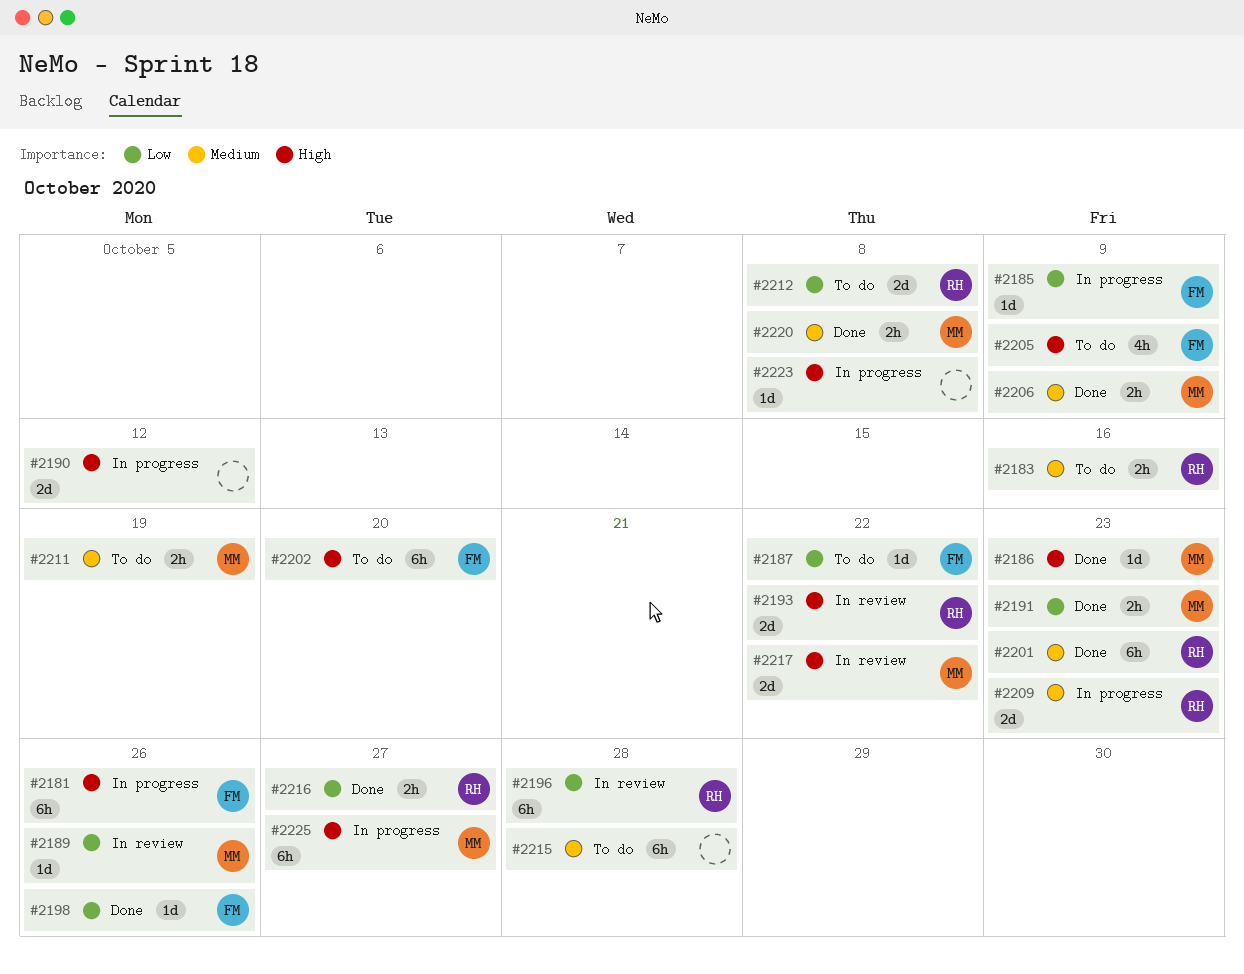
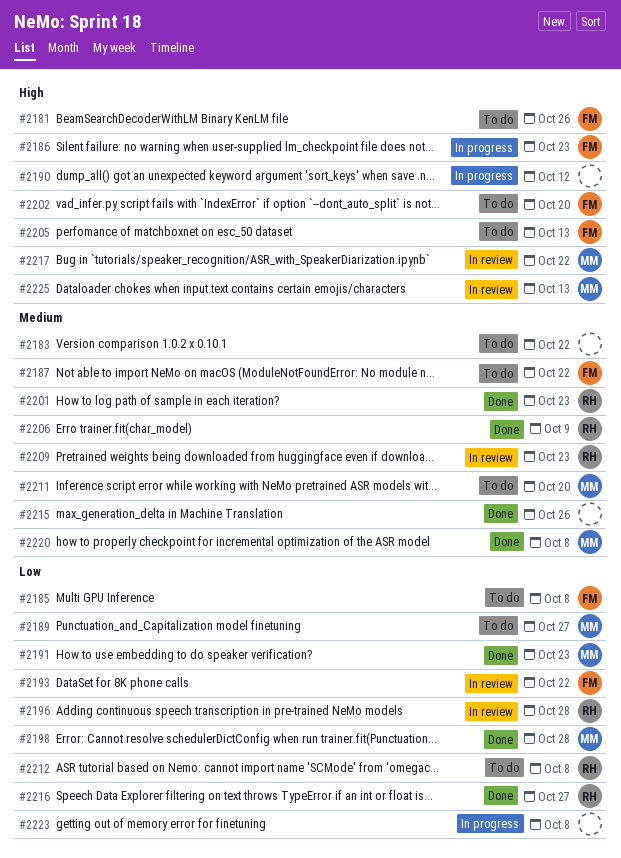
#2181, status: In progress -> To do
#2183, owner: RH -> none
#2183, due: Oct 16 -> Oct 22
#2185, status: In progress -> To do
#2185, due: Oct 9 -> Oct 8
#2186, status: Done -> In progress
#2186, owner: MM -> FM
#2187, priority: Low -> Medium
#2189, status: In review -> To do
#2189, due: Oct 26 -> Oct 27
#2193, owner: RH -> FM
#2193, priority: High -> Low
#2198, owner: FM -> MM
#2198, due: Oct 26 -> Oct 28
#2205, due: Oct 9 -> Oct 13
#2206, owner: MM -> RH
#2209, status: In progress -> In review
#2211, due: Oct 19 -> Oct 20
#2215, status: To do -> Done
#2215, due: Oct 28 -> Oct 26
#2223, priority: High -> Low
#2225, status: In progress -> In review
#2225, due: Oct 27 -> Oct 13

